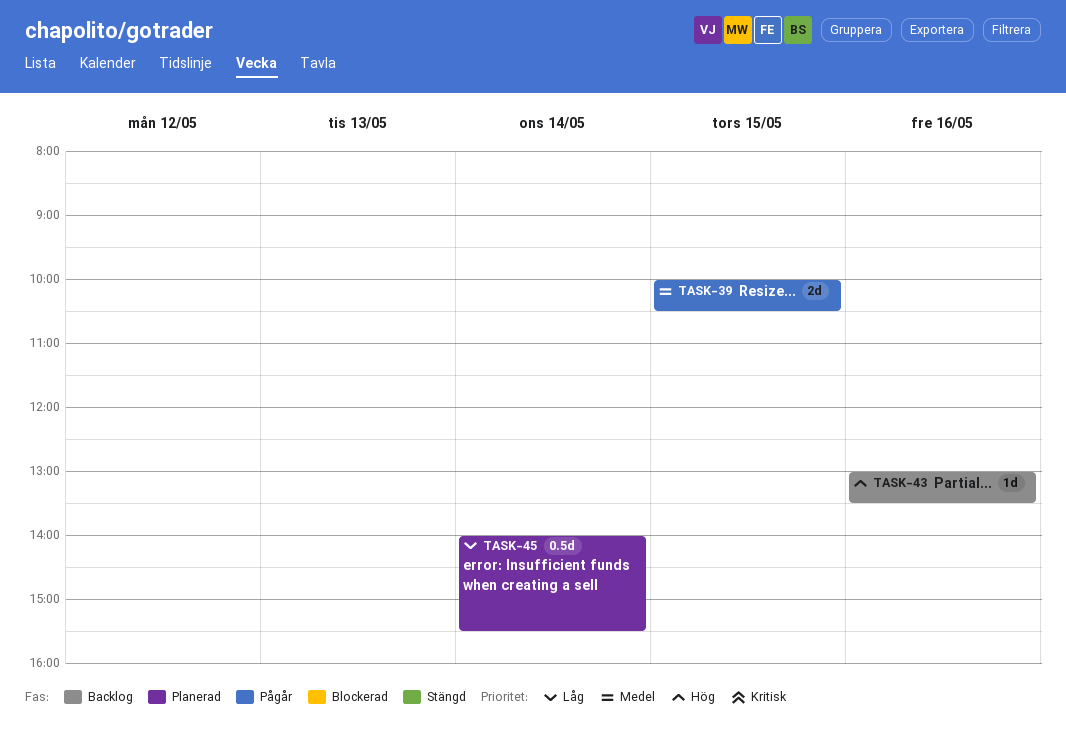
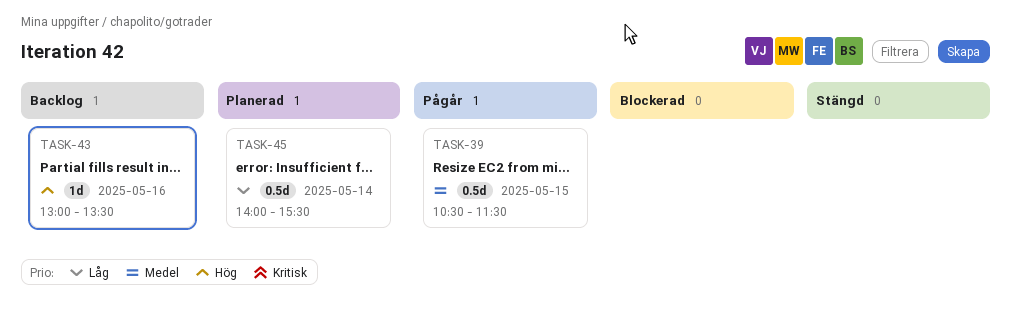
TASK-39, estimate: 2d -> 0.5d
TASK-39, begins: 10:00 -> 10:30
TASK-39, ends: 10:30 -> 11:30

